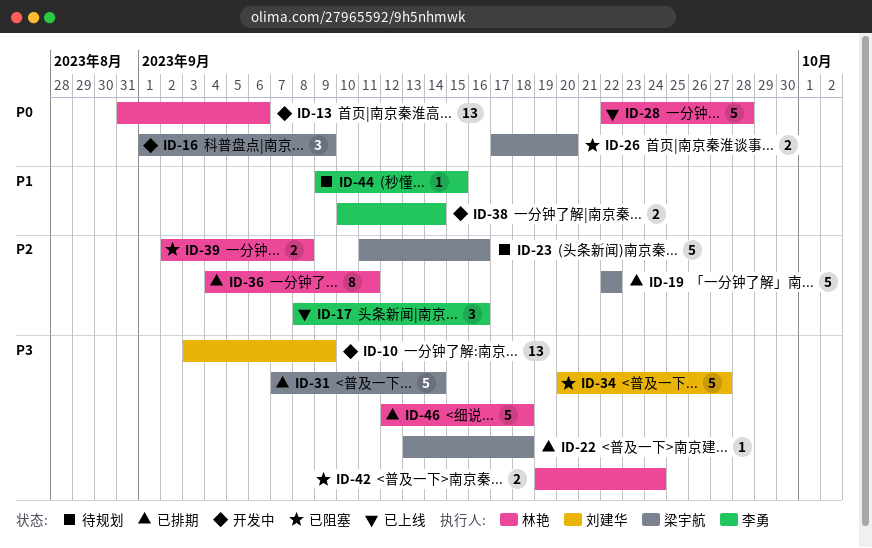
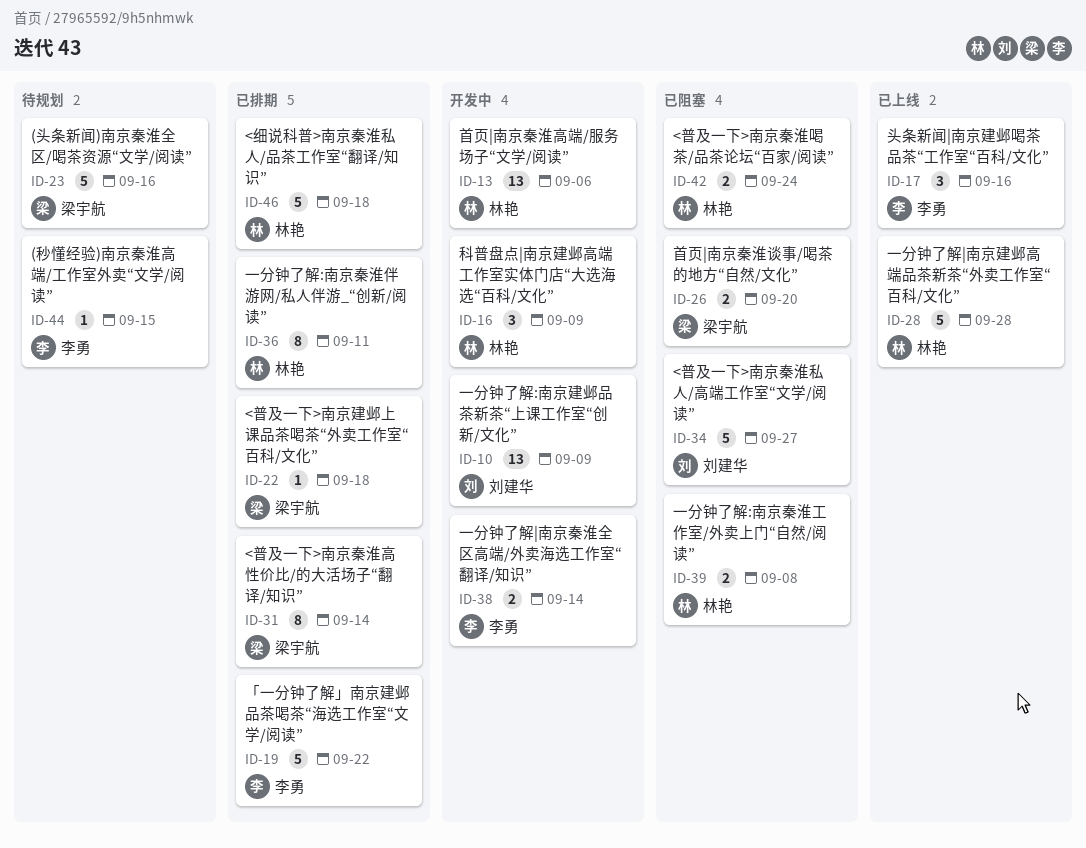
ID-16, owner: 梁宇航 -> 林艳
ID-19, owner: 梁宇航 -> 李勇
ID-31, estimate: 5 -> 8

